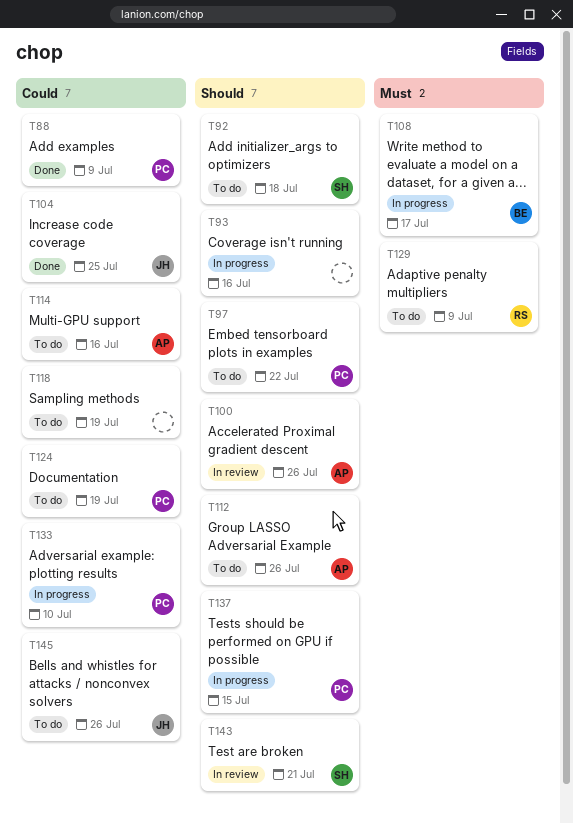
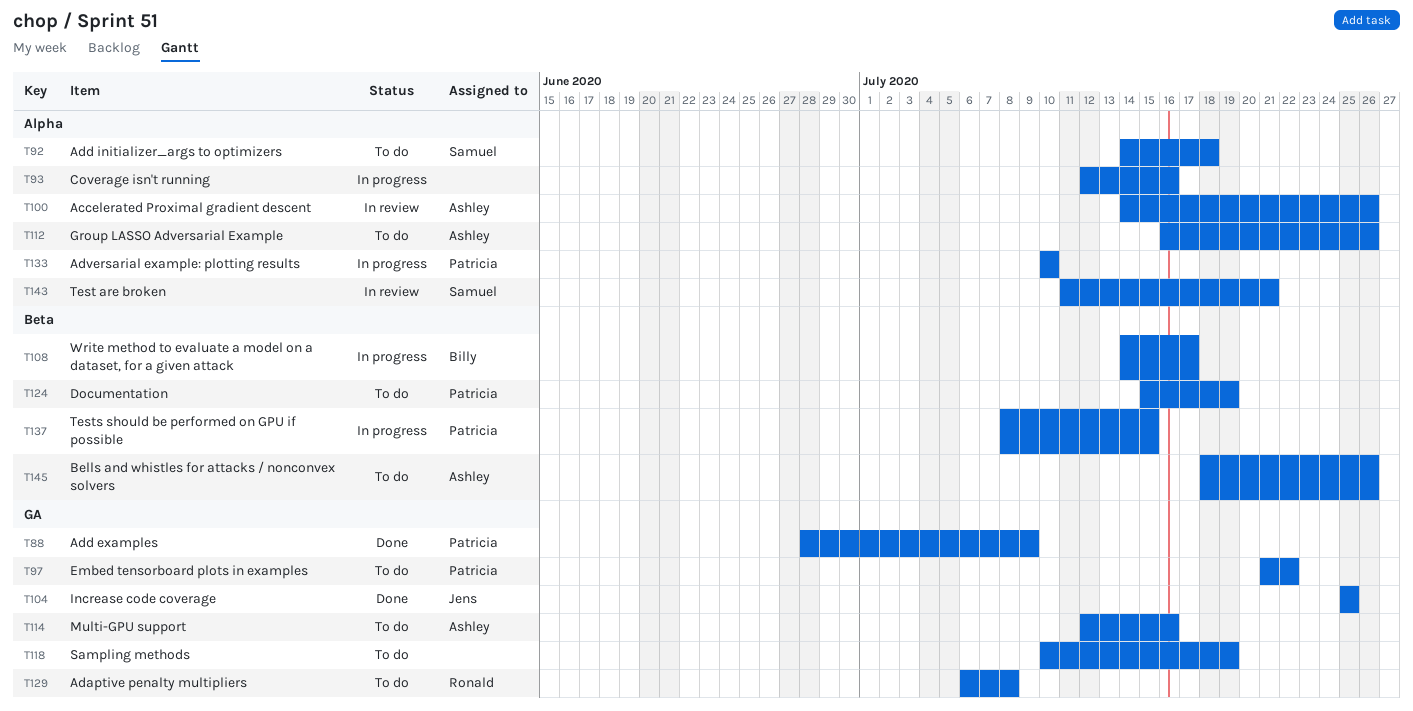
T129, due: Jul 9 -> Jul 8
T145, owner: Jens -> Ashley

